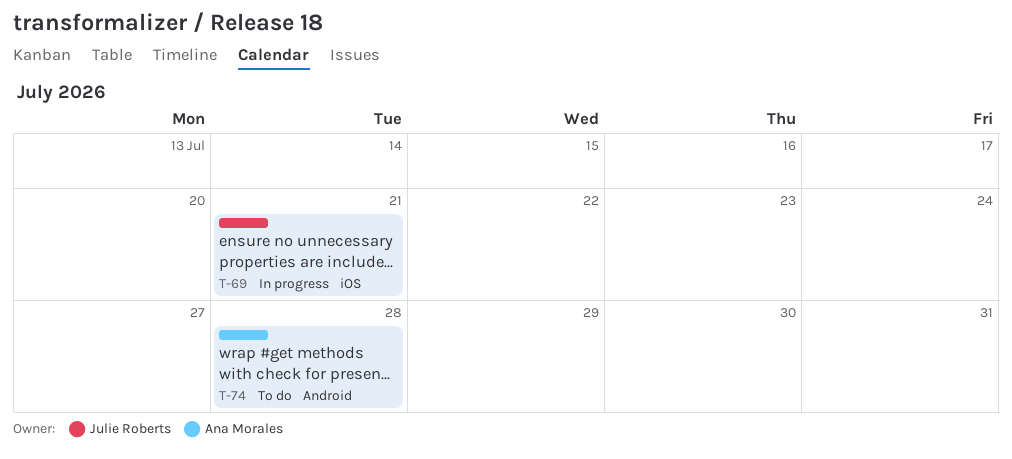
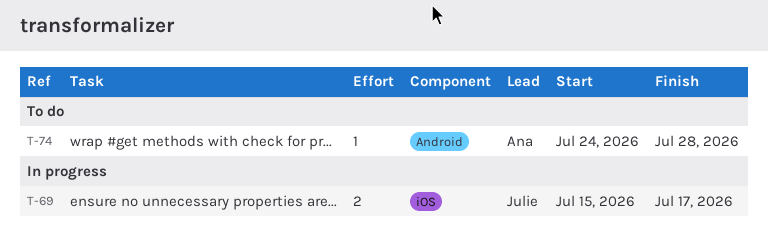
T-69, due: Jul 21 -> Jul 17

